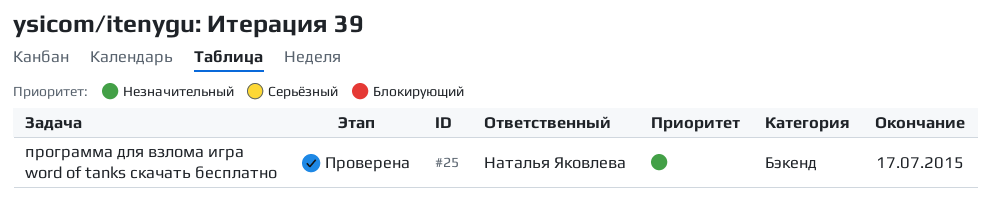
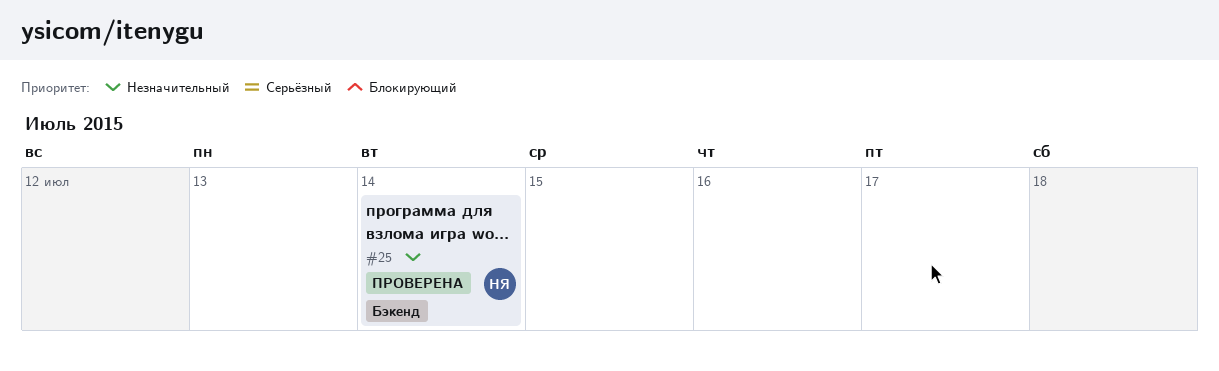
#25, due: Jul 17 -> Jul 14

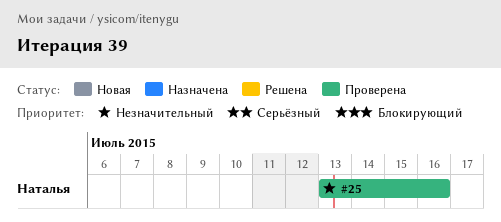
#25, due: Jul 14 -> Jul 16

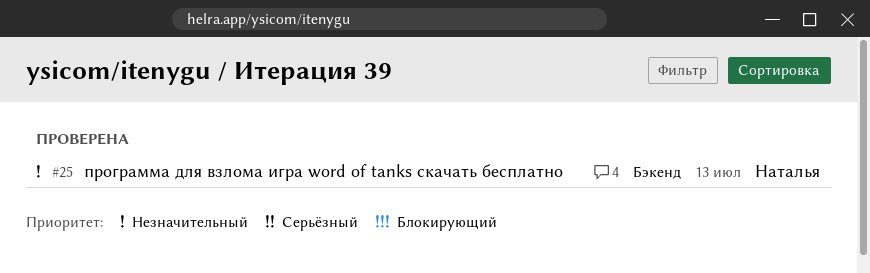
#25, due: Jul 16 -> Jul 13

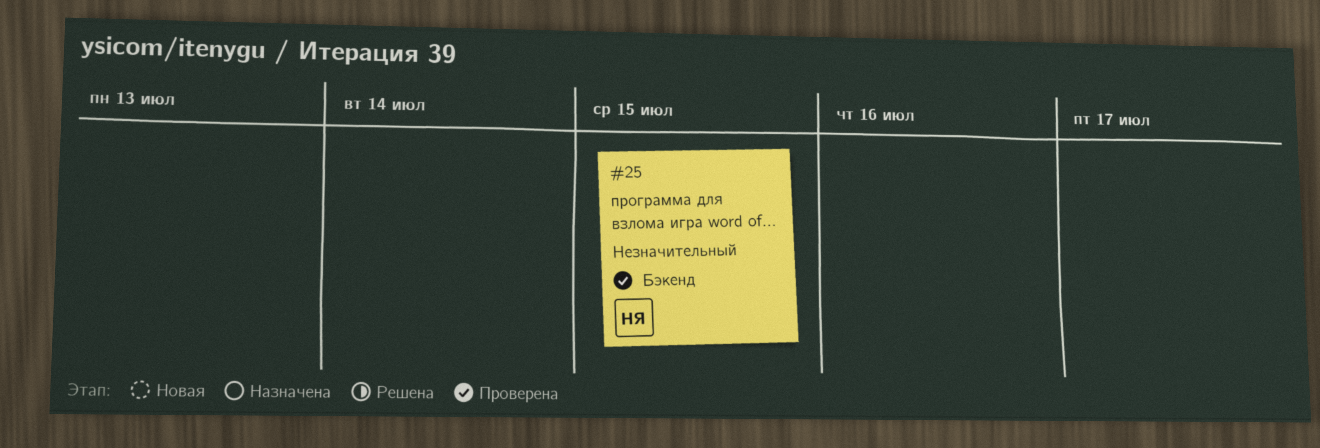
#25, due: Jul 13 -> Jul 15

